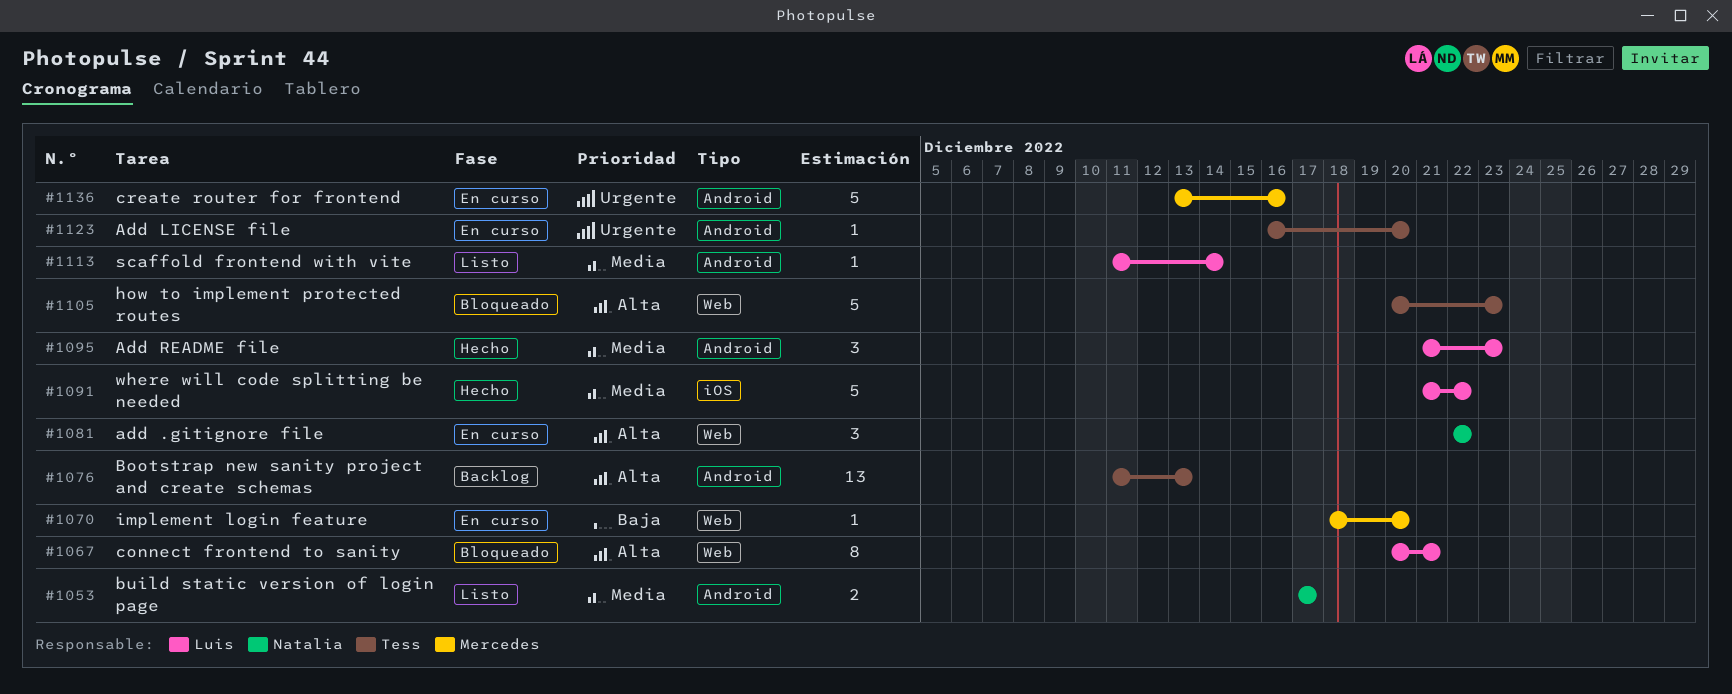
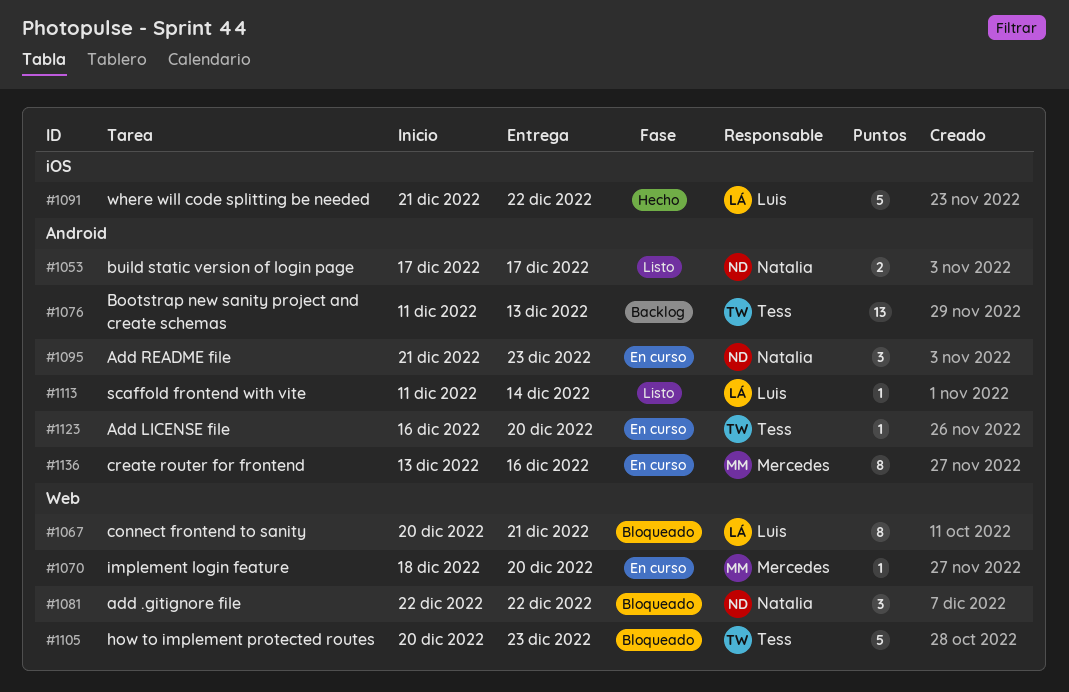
#1081, status: En curso -> Bloqueado
#1095, status: Hecho -> En curso
#1095, owner: Luis -> Natalia
#1136, estimate: 5 -> 8

